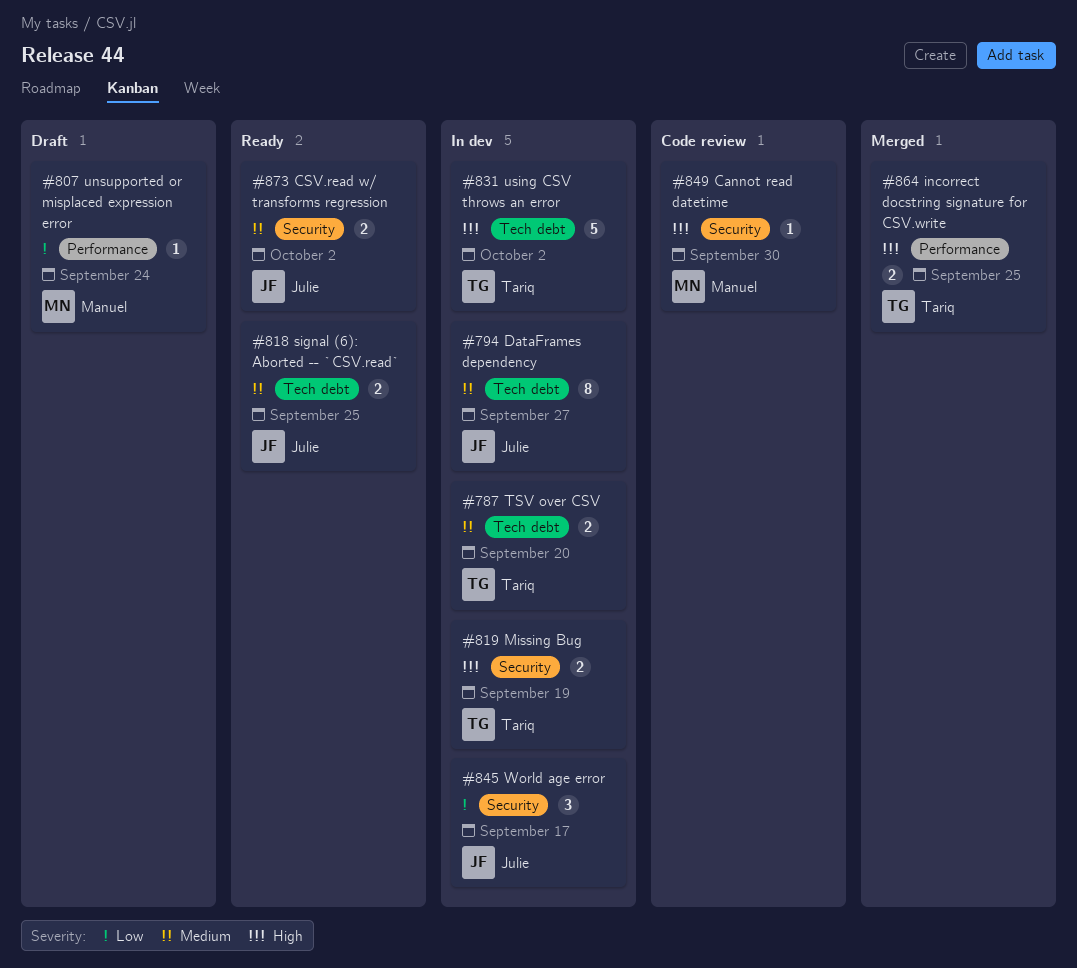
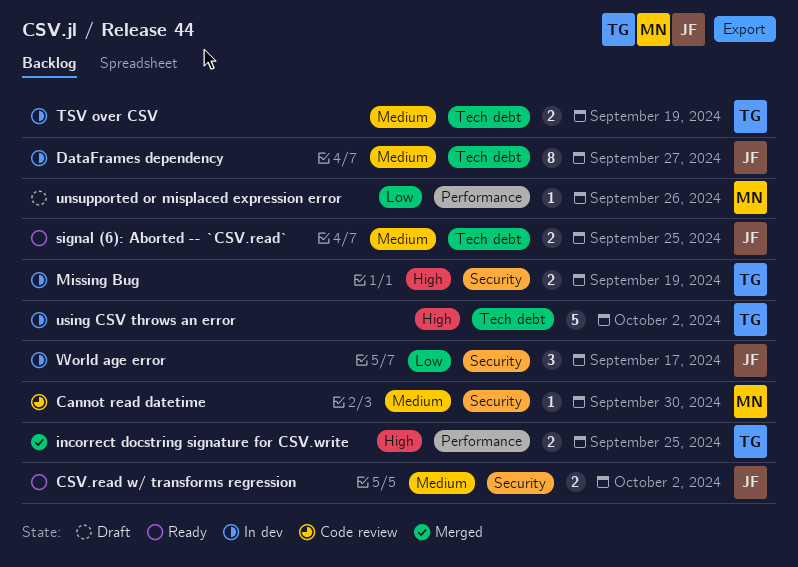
Cannot read datetime, priority: High -> Medium
TSV over CSV, due: Sep 20 -> Sep 19
unsupported or misplaced expression error, due: Sep 24 -> Sep 26

